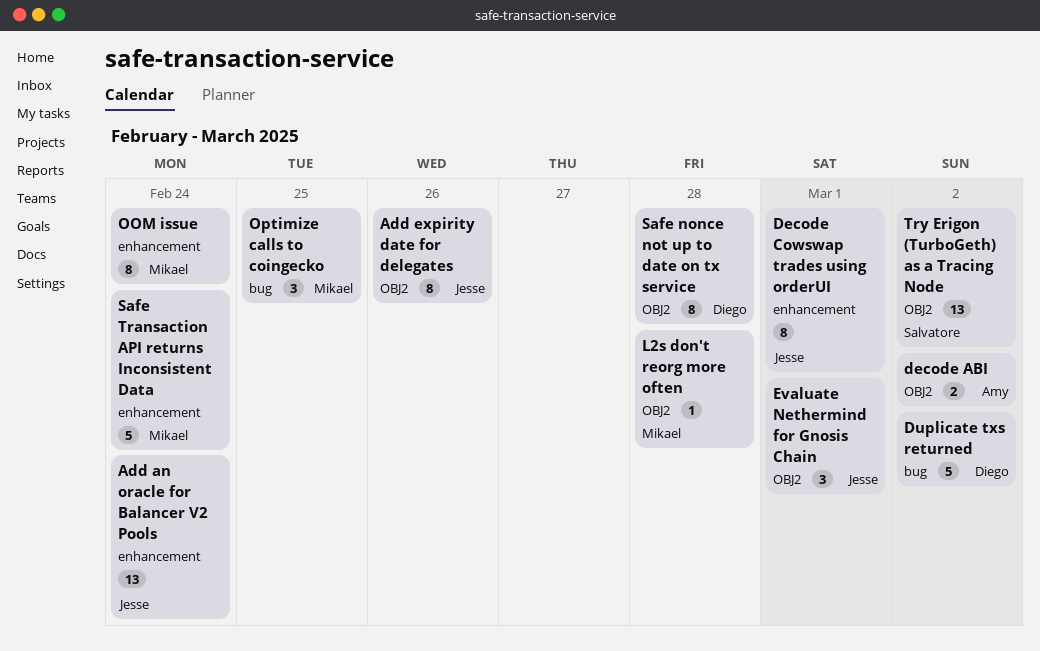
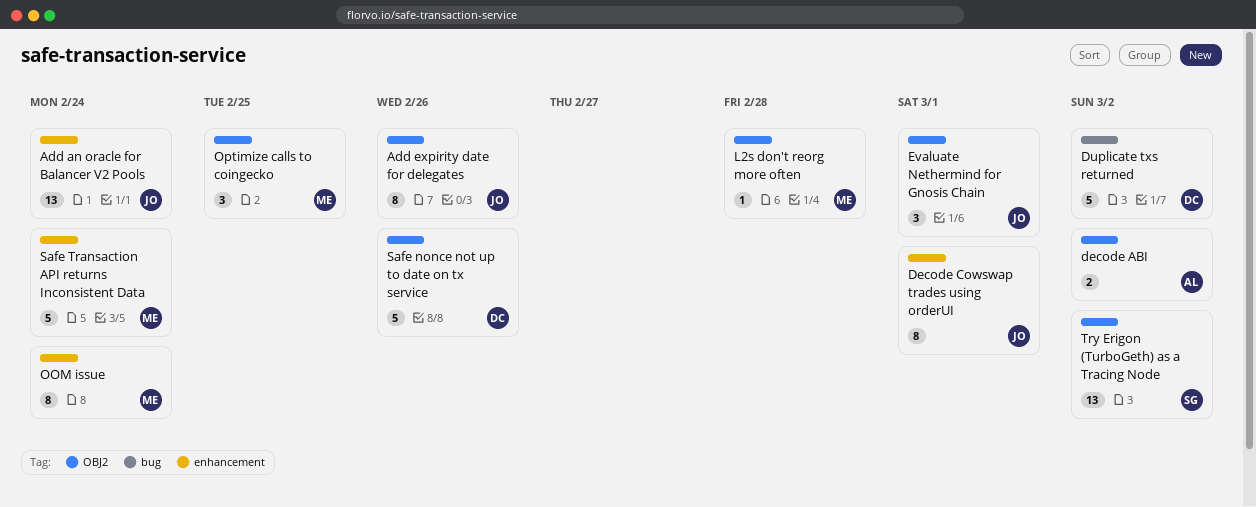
Optimize calls to coingecko, label: bug -> OBJ2
Safe nonce not up to date on tx service, estimate: 8 -> 5
Safe nonce not up to date on tx service, due: Feb 28 -> Feb 26

